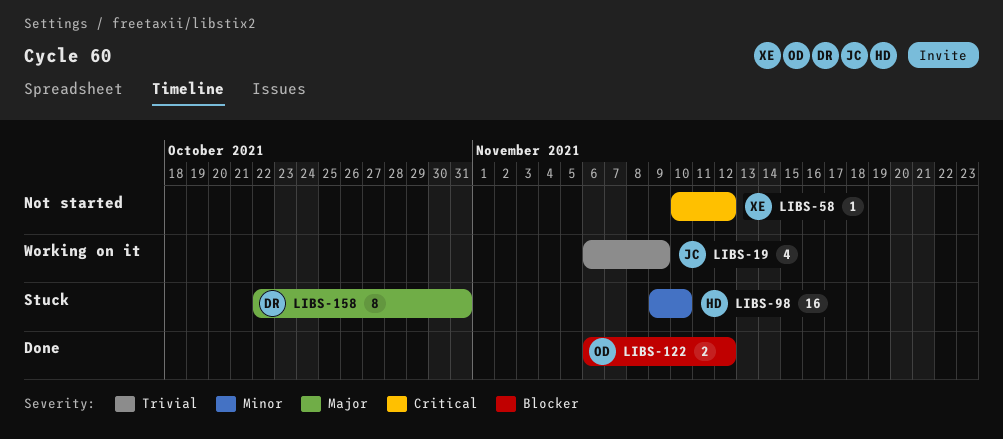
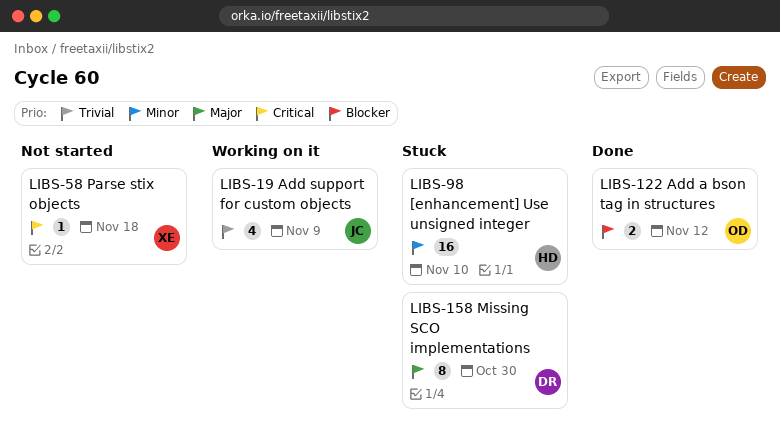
LIBS-58, due: Nov 12 -> Nov 18
LIBS-158, due: Oct 31 -> Oct 30

